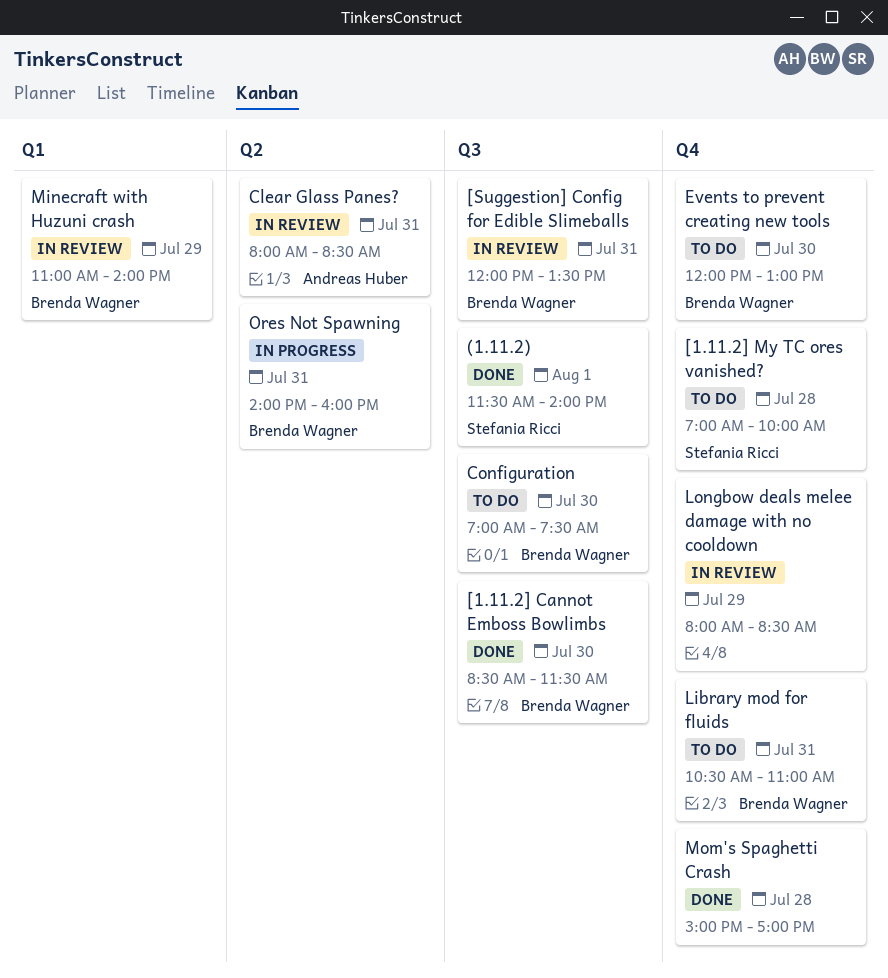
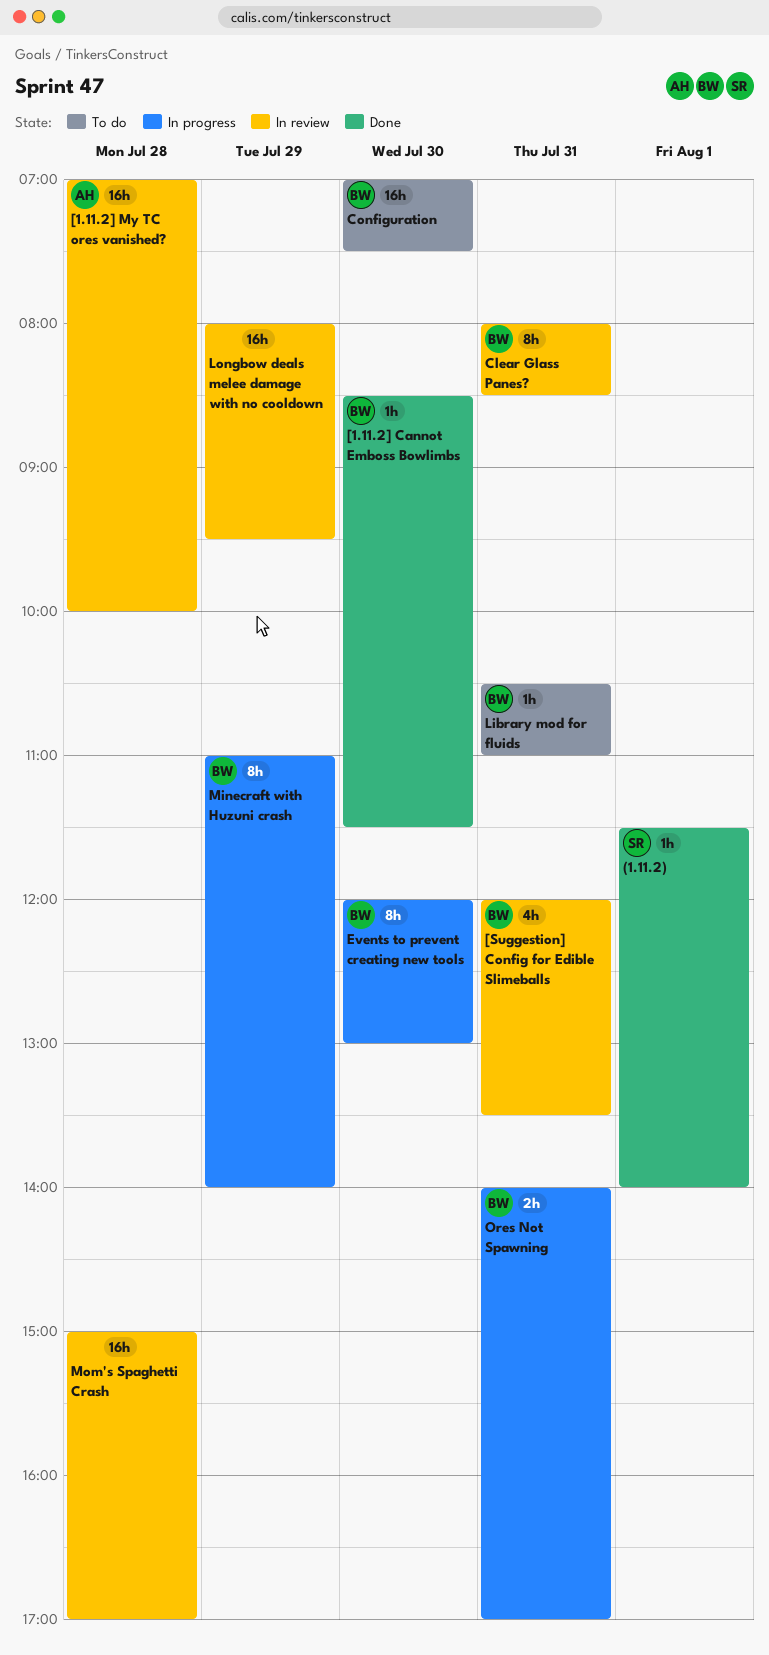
[1.11.2] My TC ores vanished?, status: To do -> In review
[1.11.2] My TC ores vanished?, owner: Stefania Ricci -> Andreas Huber
Clear Glass Panes?, owner: Andreas Huber -> Brenda Wagner
Events to prevent creating new tools, status: To do -> In progress
Longbow deals melee damage with no cooldown, ends: 08:30 -> 09:30
Minecraft with Huzuni crash, status: In review -> In progress
Mom's Spaghetti Crash, status: Done -> In review
Ores Not Spawning, ends: 16:00 -> 17:00

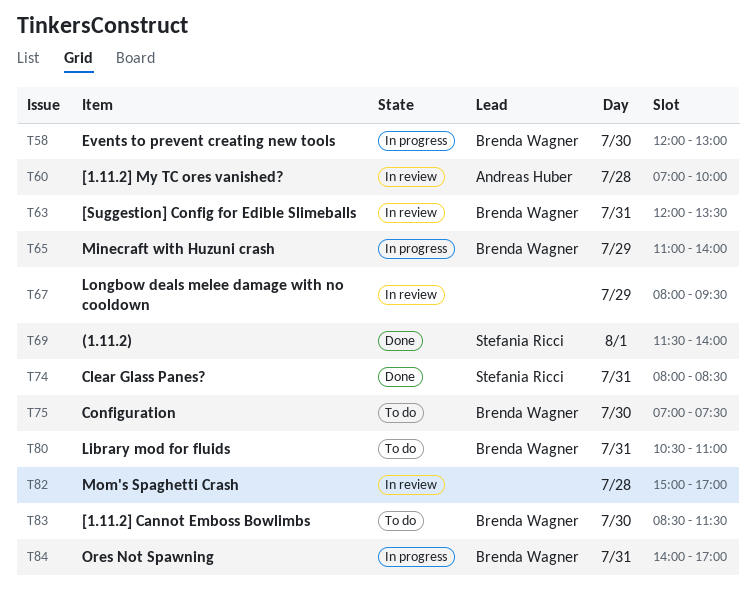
[1.11.2] Cannot Emboss Bowlimbs, status: Done -> To do
Clear Glass Panes?, status: In review -> Done
Clear Glass Panes?, owner: Brenda Wagner -> Stefania Ricci

